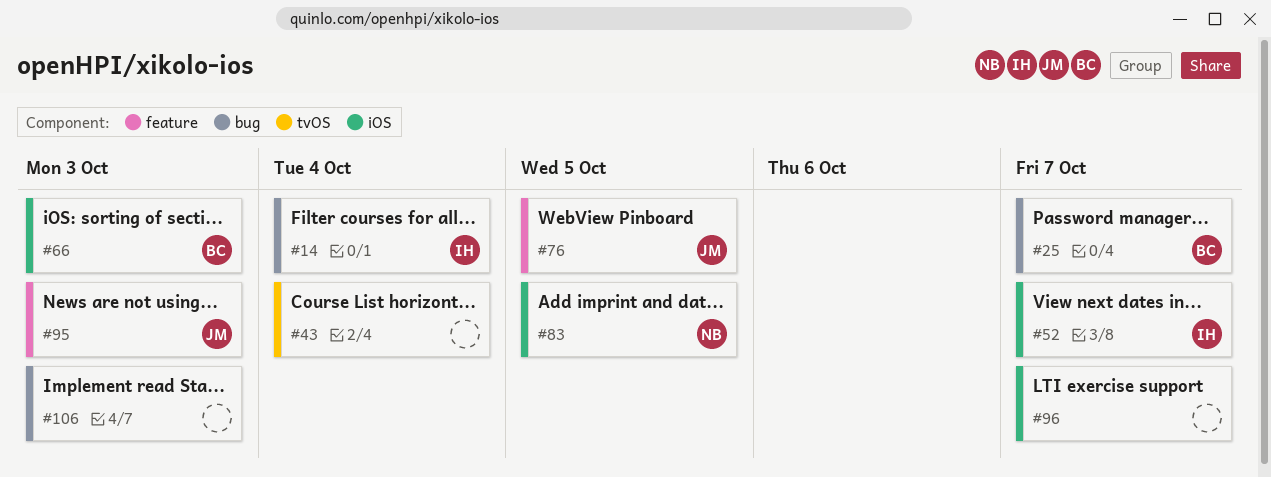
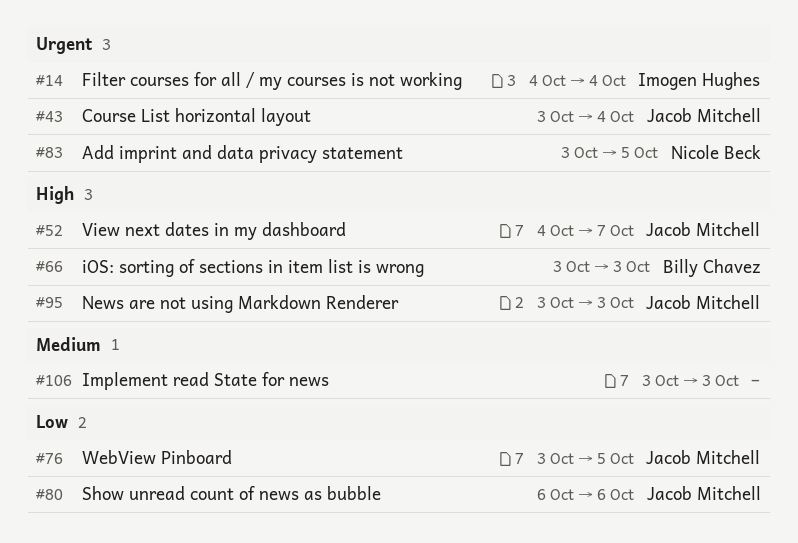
#25: present -> none
#43, owner: none -> Jacob Mitchell
#52, owner: Imogen Hughes -> Jacob Mitchell
#80: none -> present
#96: present -> none

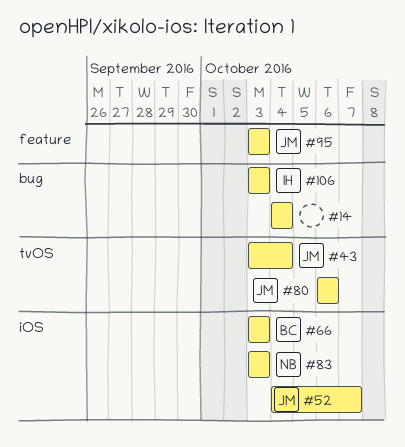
#14, owner: Imogen Hughes -> none
#76: present -> none
#83, due: Oct 5 -> Oct 3
#106, owner: none -> Imogen Hughes

